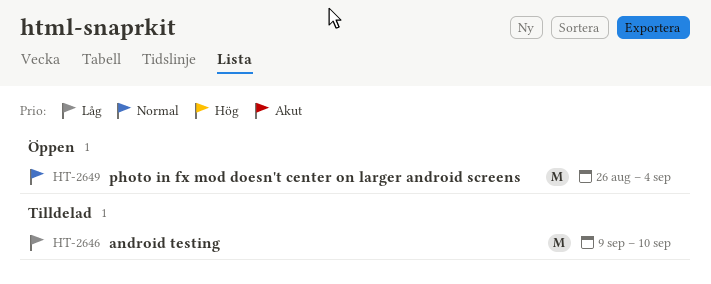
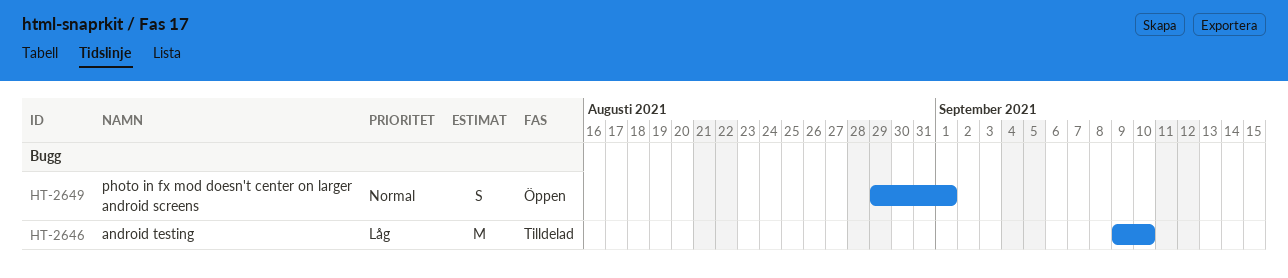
HT-2649, estimate: M -> S
HT-2649, start: Aug 26 -> Aug 29
HT-2649, due: Sep 4 -> Sep 1

